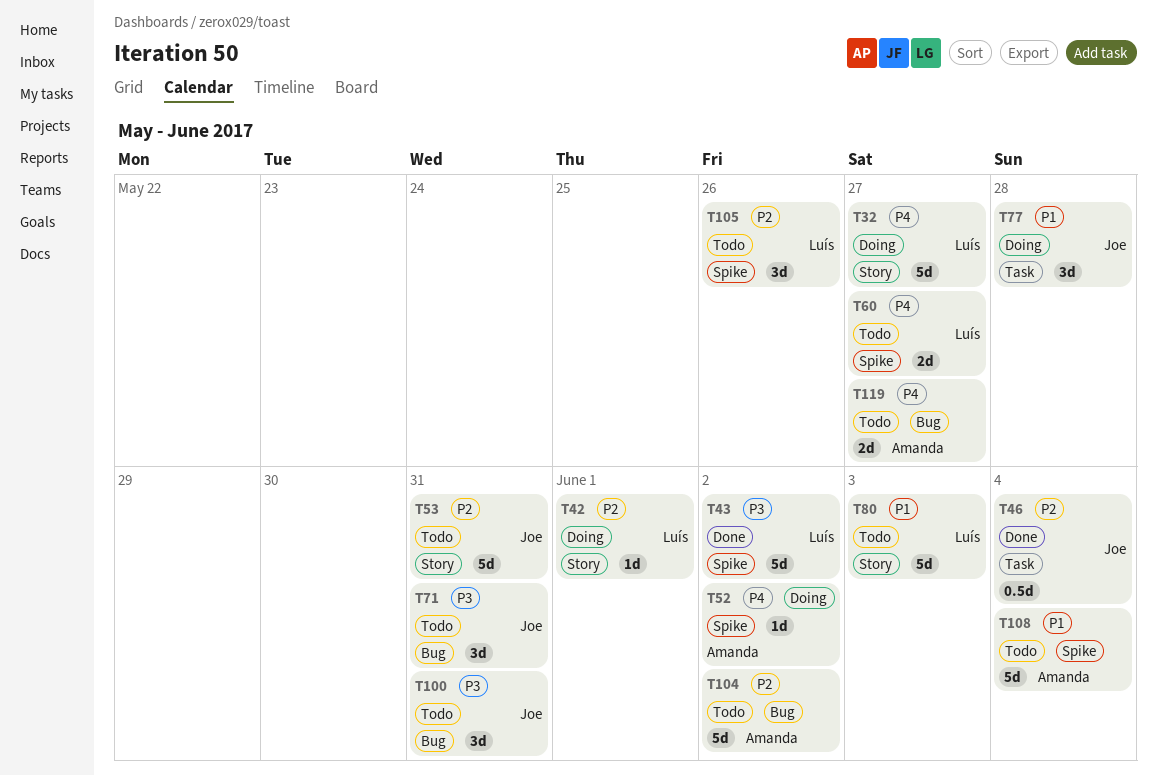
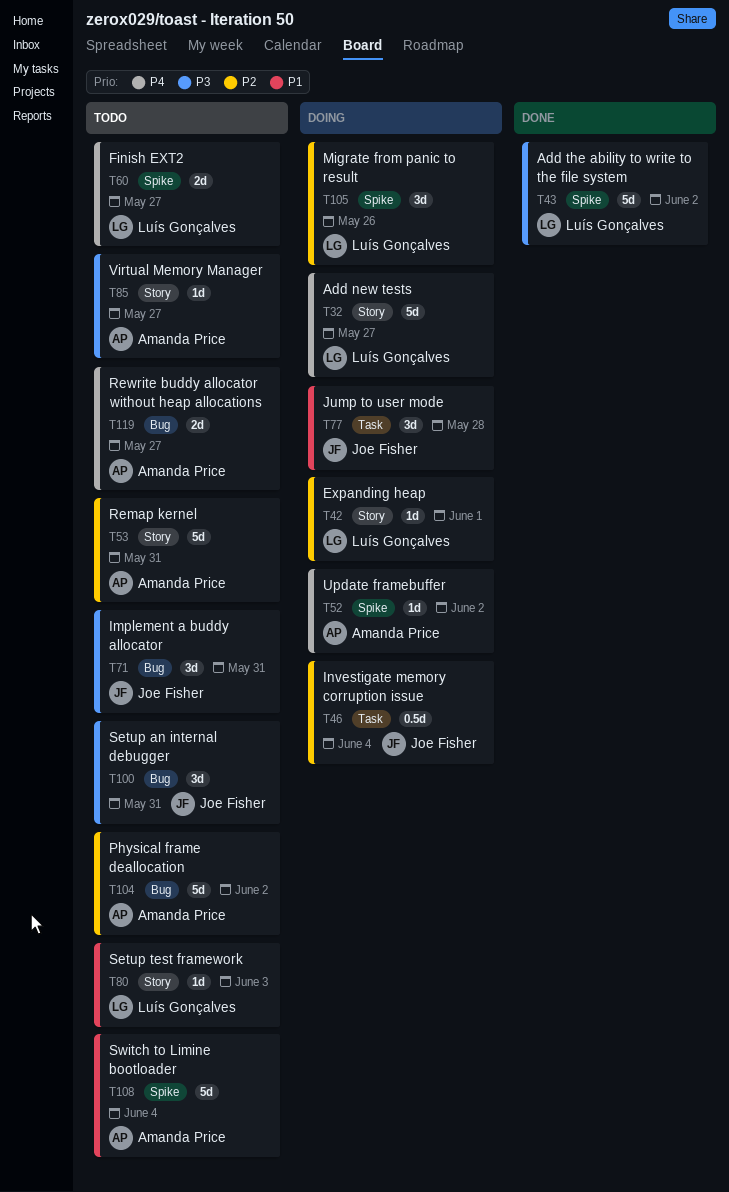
T46, status: Done -> Doing
T53, owner: Joe Fisher -> Amanda Price
T80, estimate: 5d -> 1d
T85: none -> present
T105, status: Todo -> Doing

